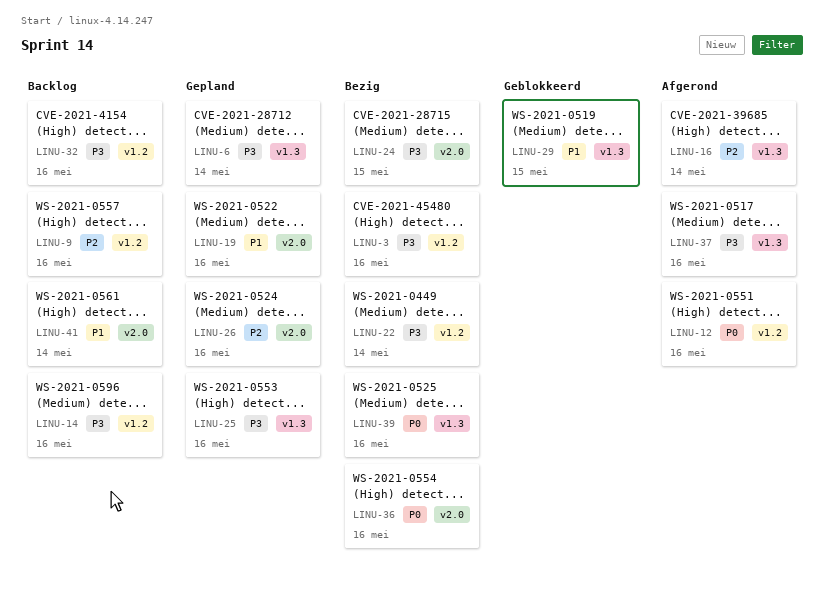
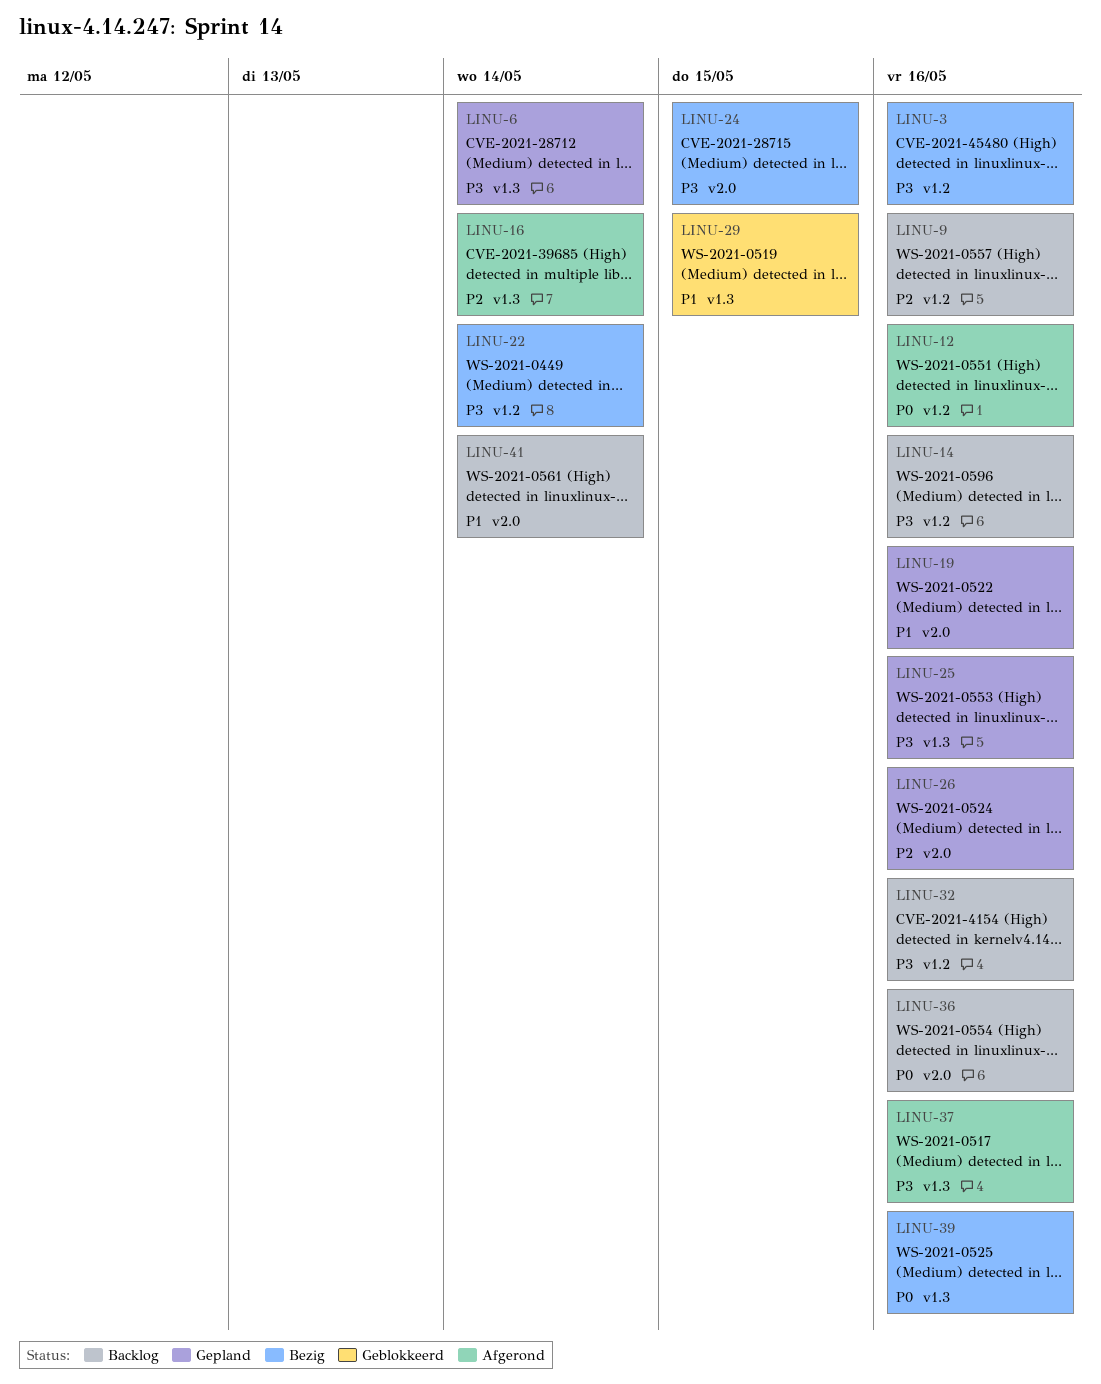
LINU-36, status: Bezig -> Backlog

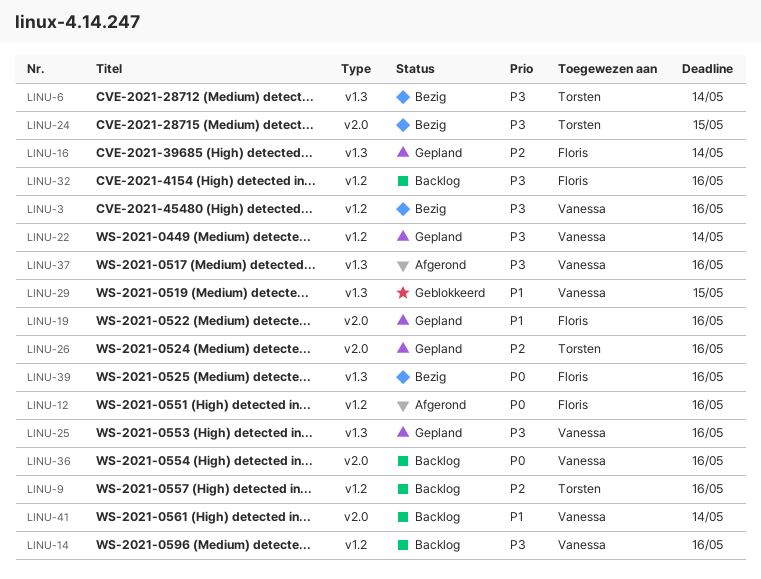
LINU-6, status: Gepland -> Bezig
LINU-16, status: Afgerond -> Gepland
LINU-22, status: Bezig -> Gepland

